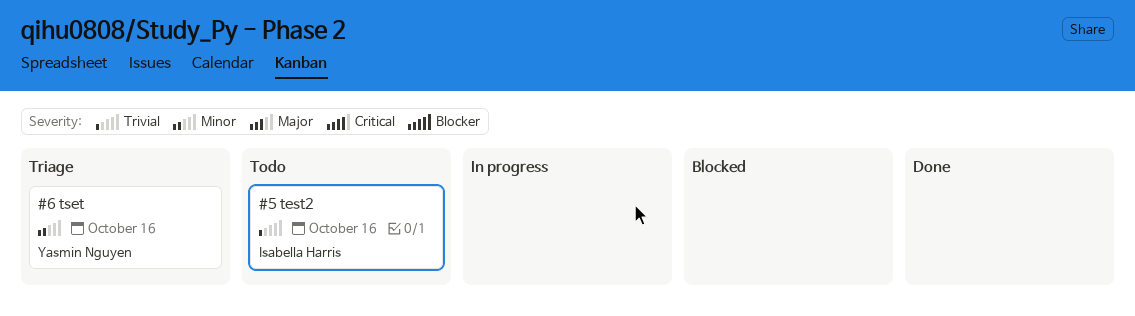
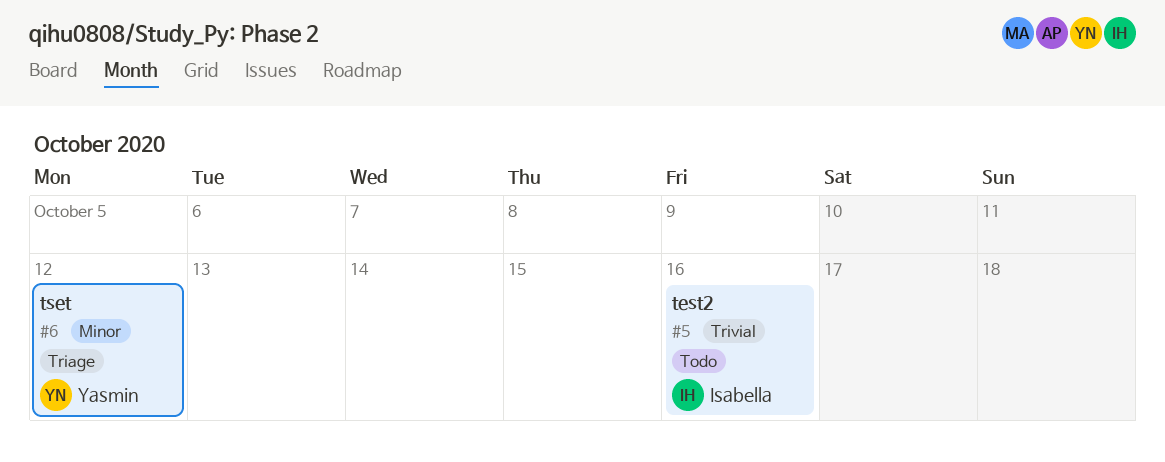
#6, due: Oct 16 -> Oct 12

